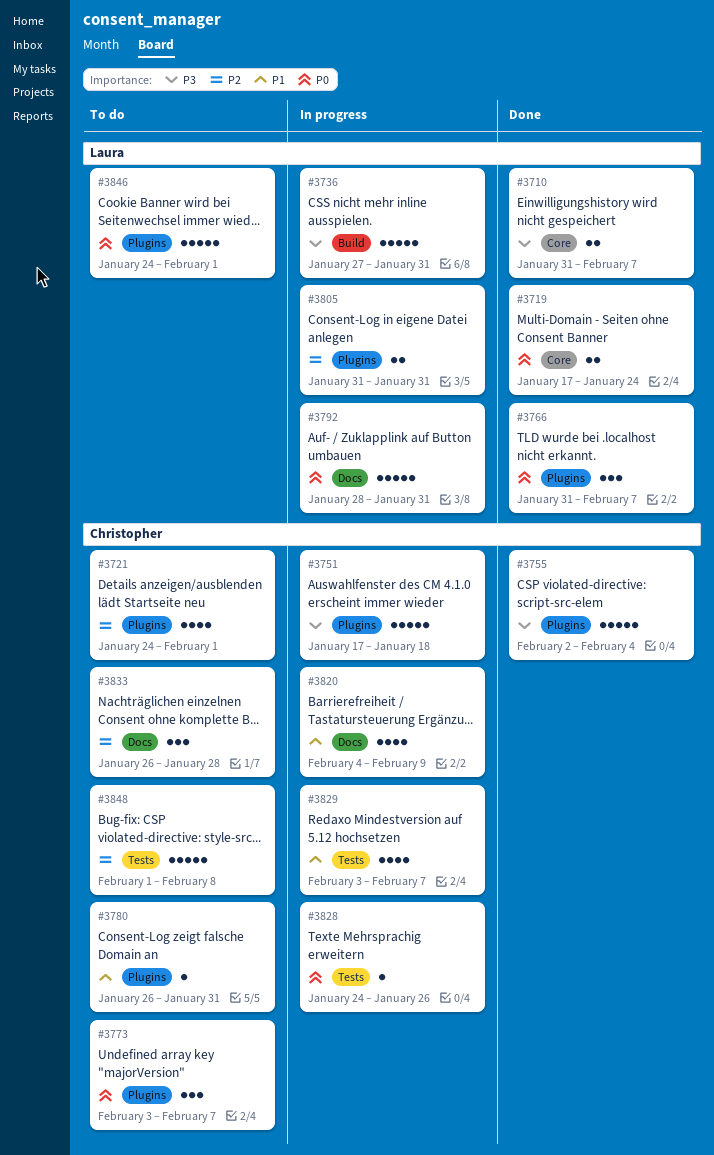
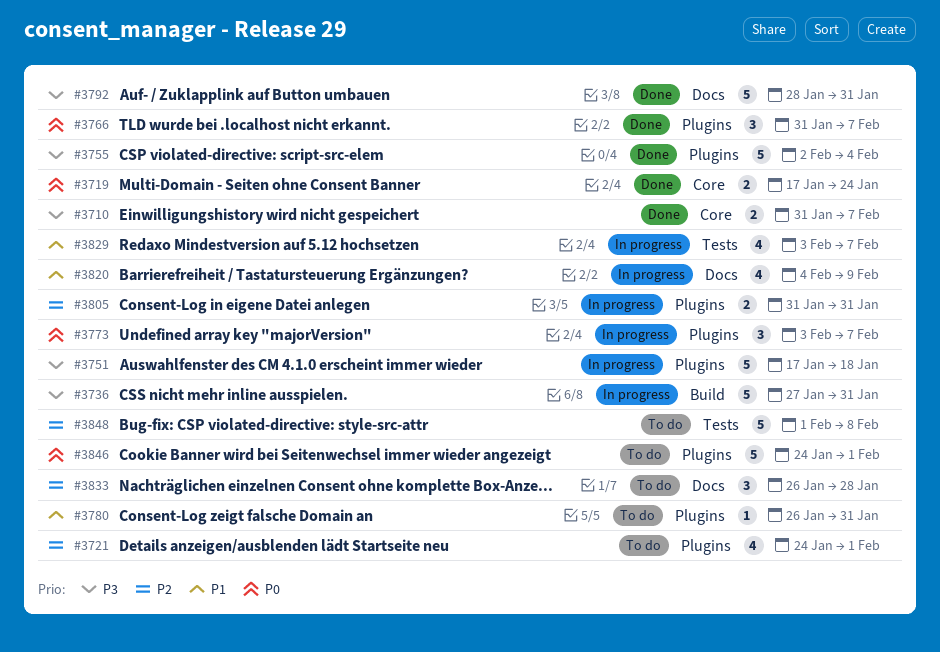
#3773, status: To do -> In progress
#3792, status: In progress -> Done
#3792, priority: P0 -> P3
#3828: present -> none

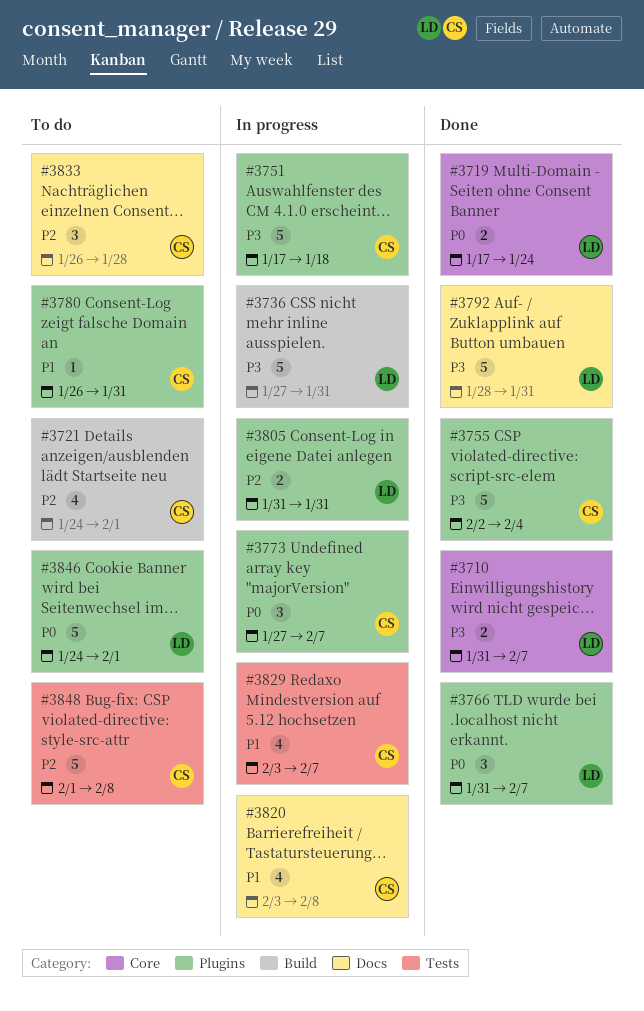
#3721, label: Plugins -> Build
#3773, start: Feb 3 -> Jan 27
#3820, start: Feb 4 -> Feb 3
#3820, due: Feb 9 -> Feb 8

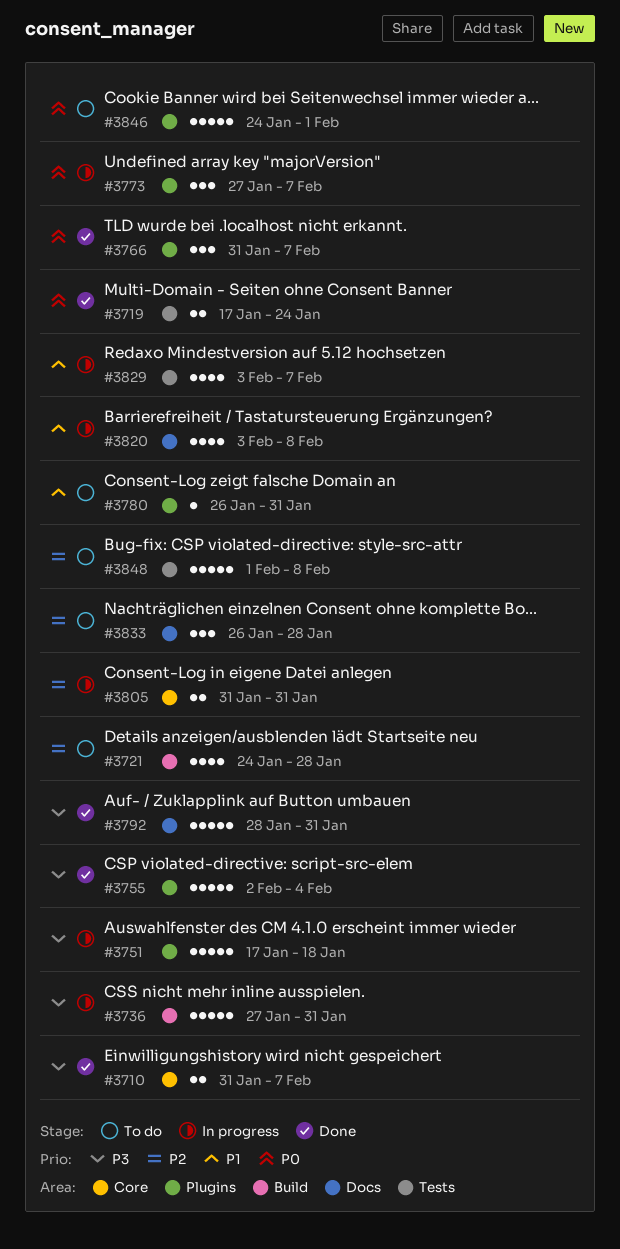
#3719, label: Core -> Tests
#3721, due: Feb 1 -> Jan 28
#3805, label: Plugins -> Core

